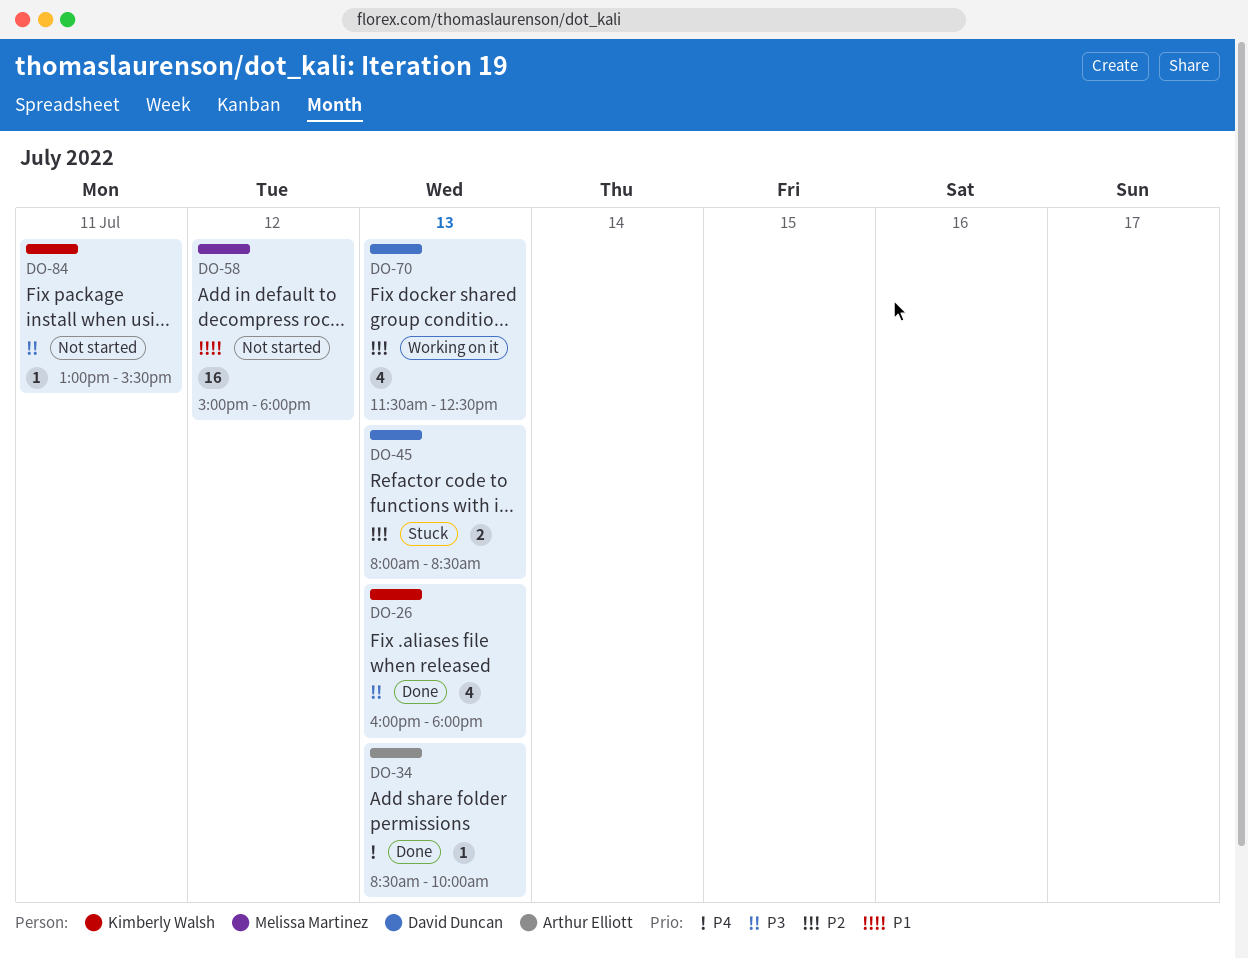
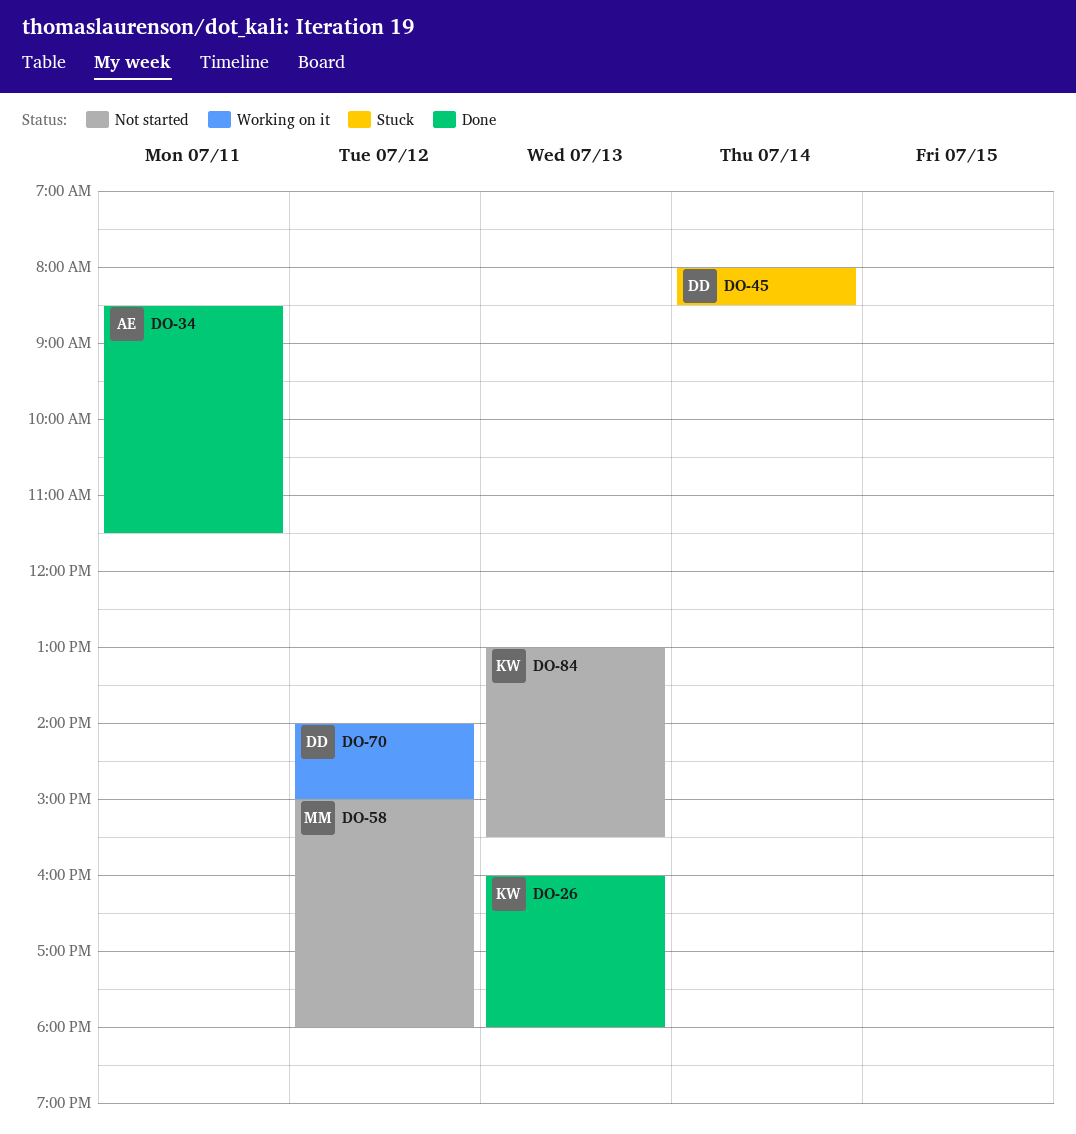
DO-34, day: Jul 13 -> Jul 11
DO-34, ends: 10:00 -> 11:30
DO-45, day: Jul 13 -> Jul 14
DO-70, day: Jul 13 -> Jul 12
DO-70, begins: 11:30 -> 14:00
DO-70, ends: 12:30 -> 15:00
DO-84, day: Jul 11 -> Jul 13

